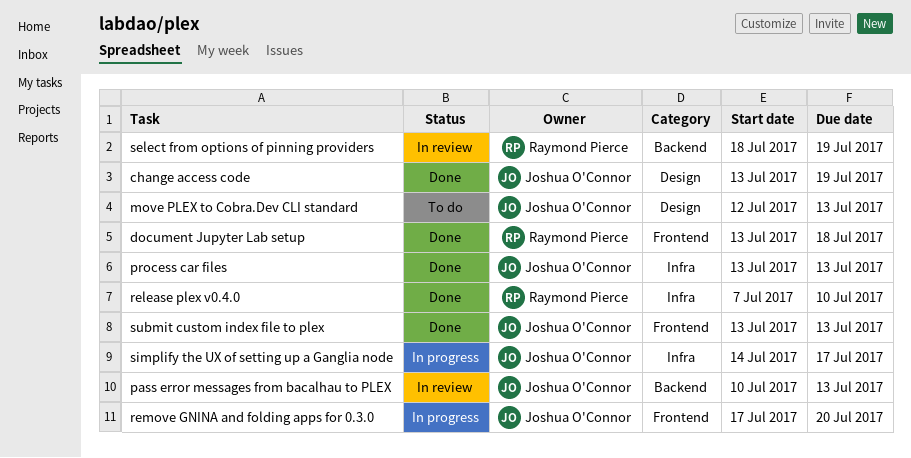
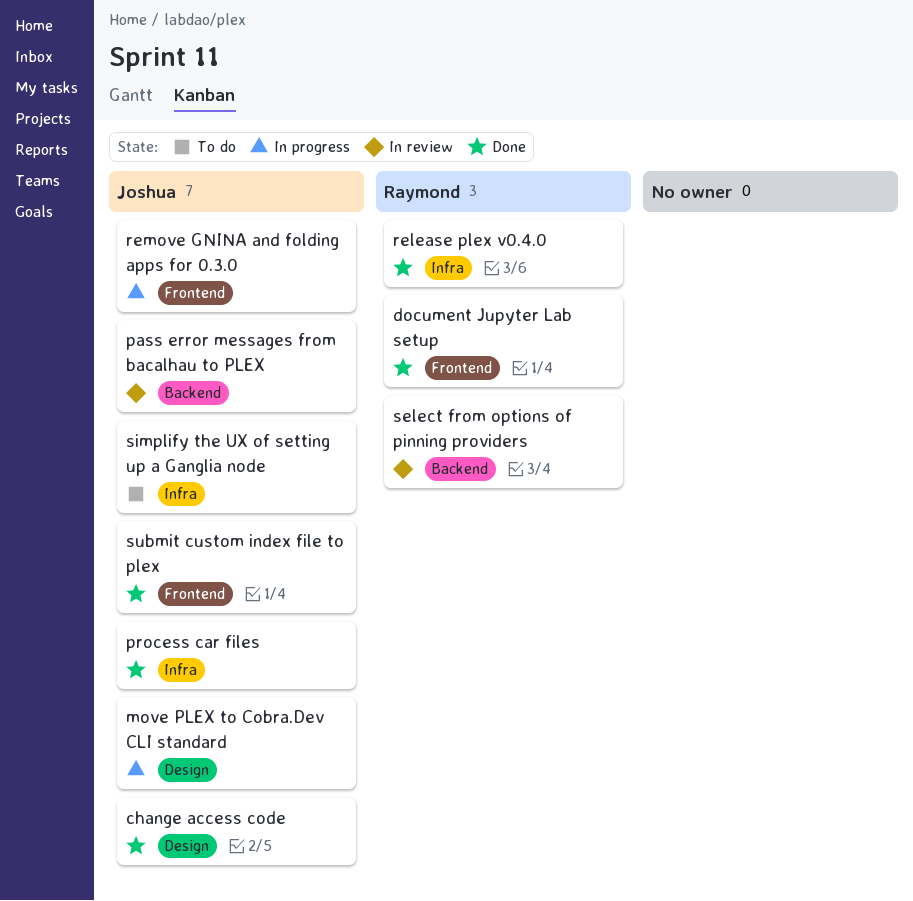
move PLEX to Cobra.Dev CLI standard, status: To do -> In progress
simplify the UX of setting up a Ganglia node, status: In progress -> To do

